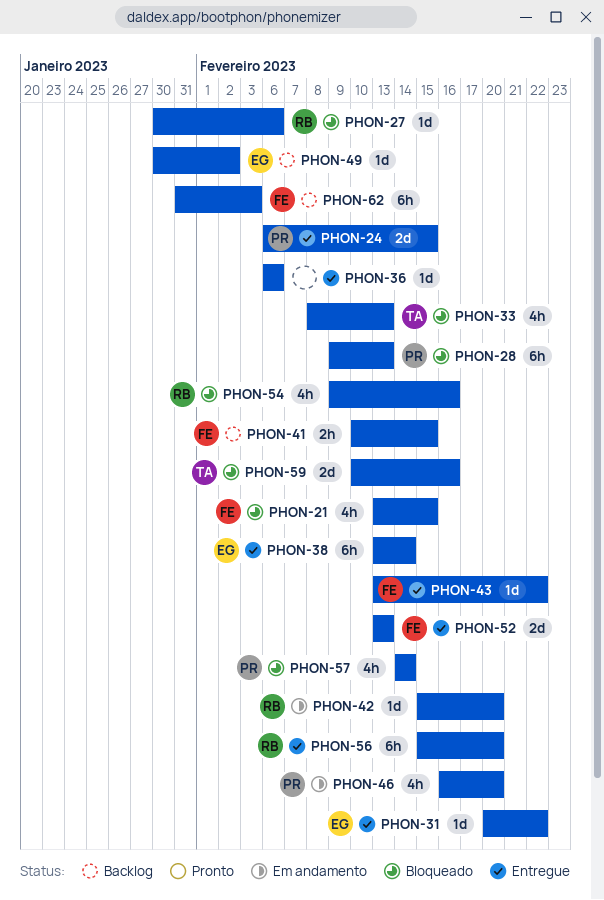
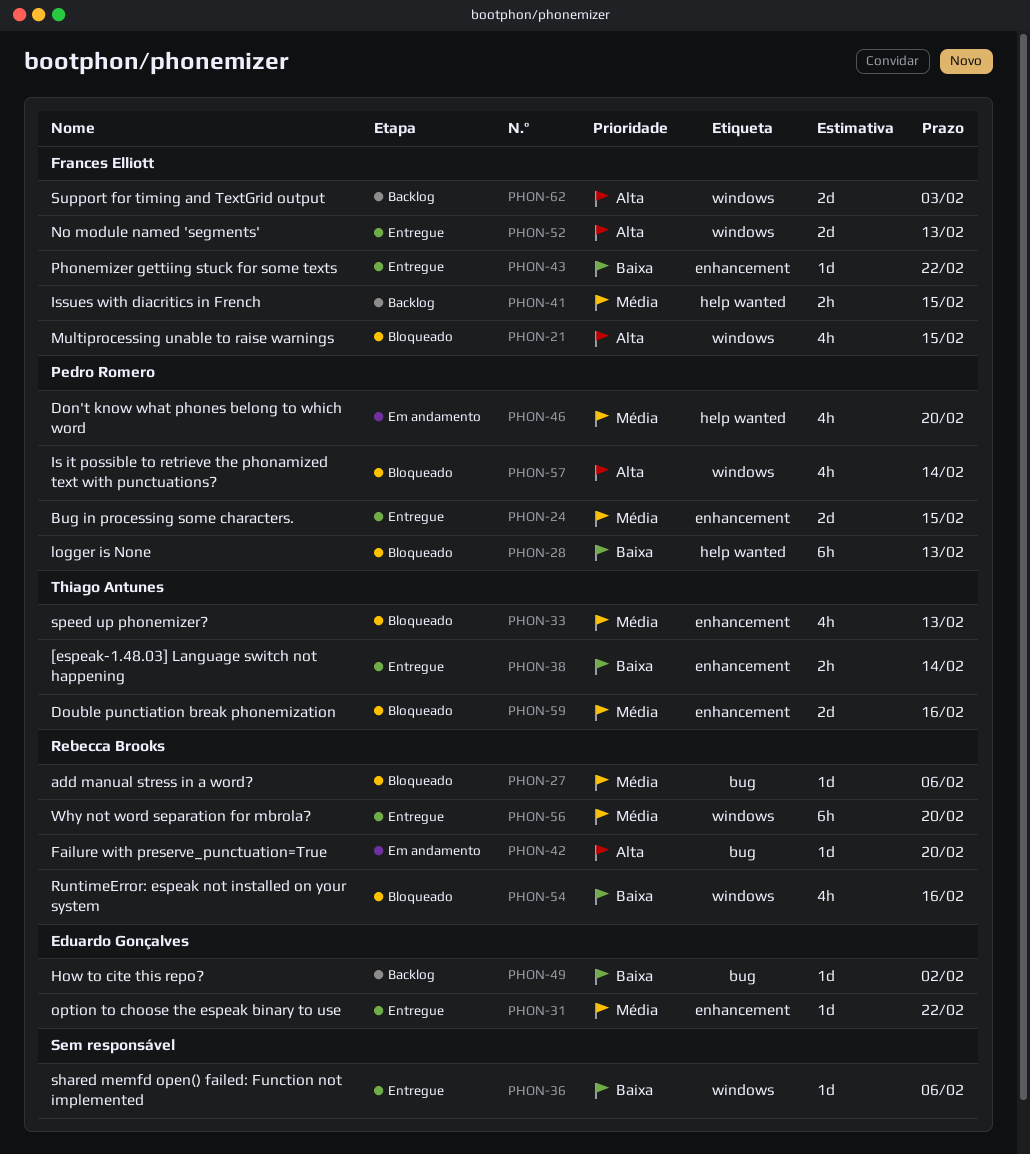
PHON-38, owner: Eduardo Gonçalves -> Thiago Antunes
PHON-38, estimate: 6h -> 2h
PHON-62, estimate: 6h -> 2d

